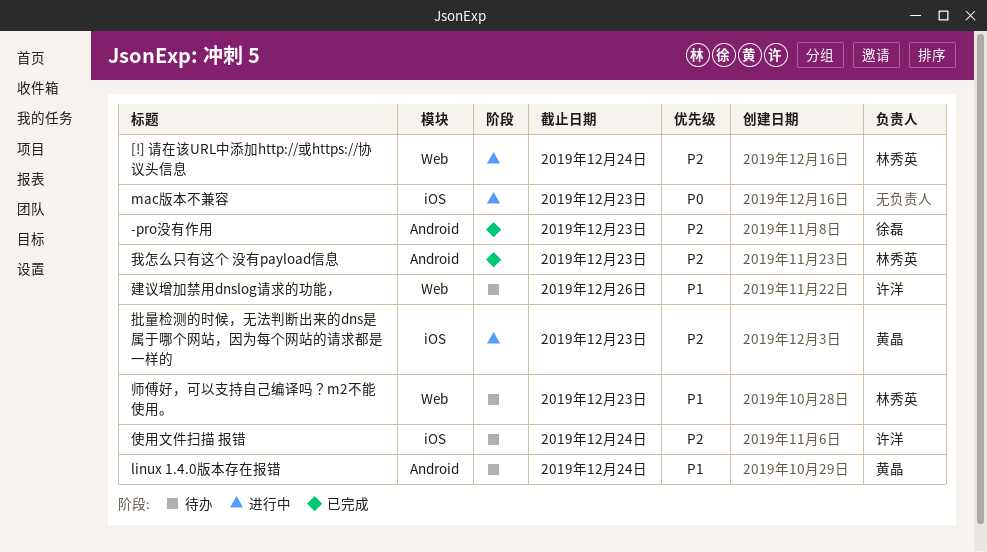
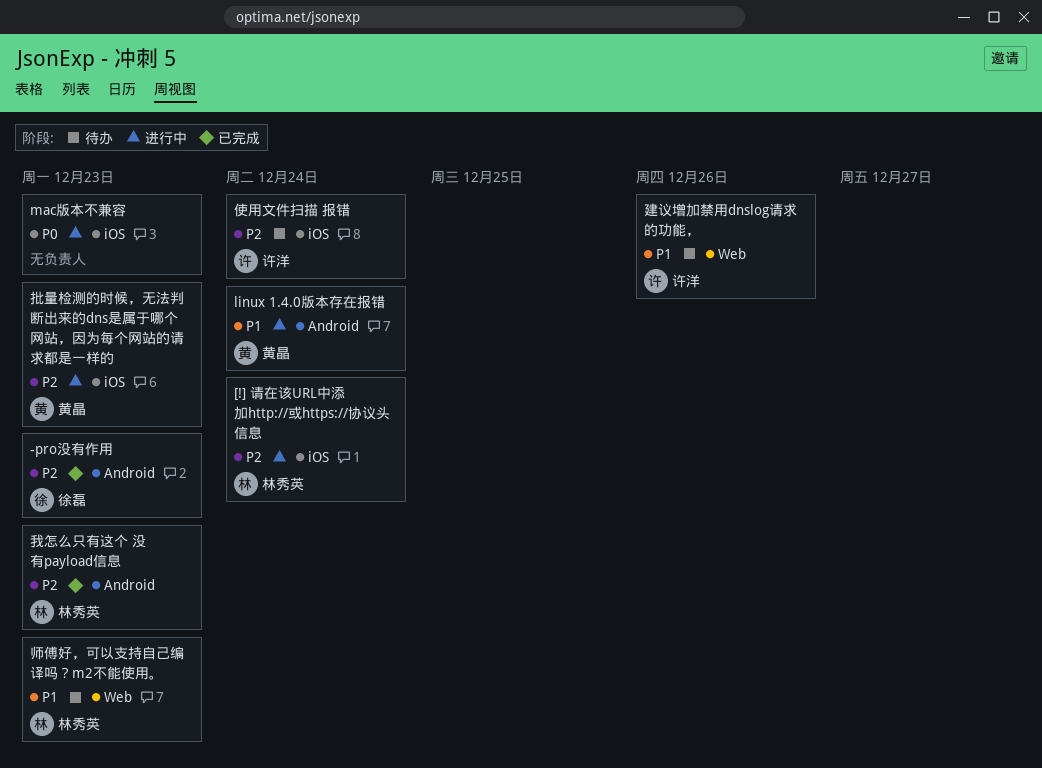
[!] 请在该URL中添加http://或https://协议头信息, label: Web -> iOS
linux 1.4.0版本存在报错, status: 待办 -> 进行中

